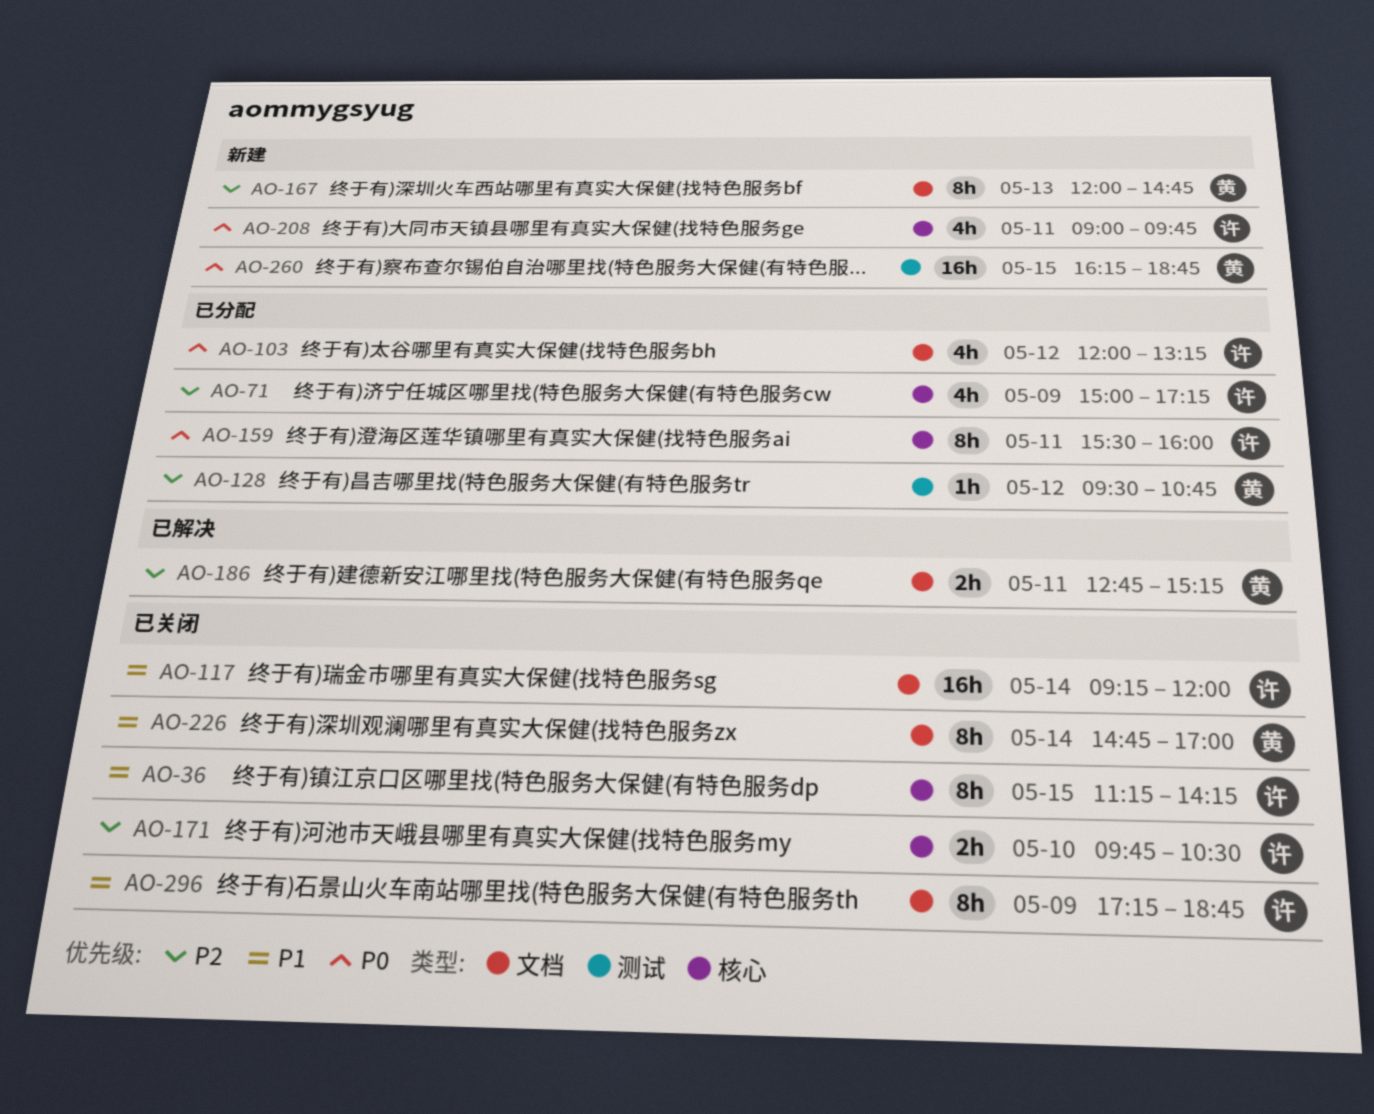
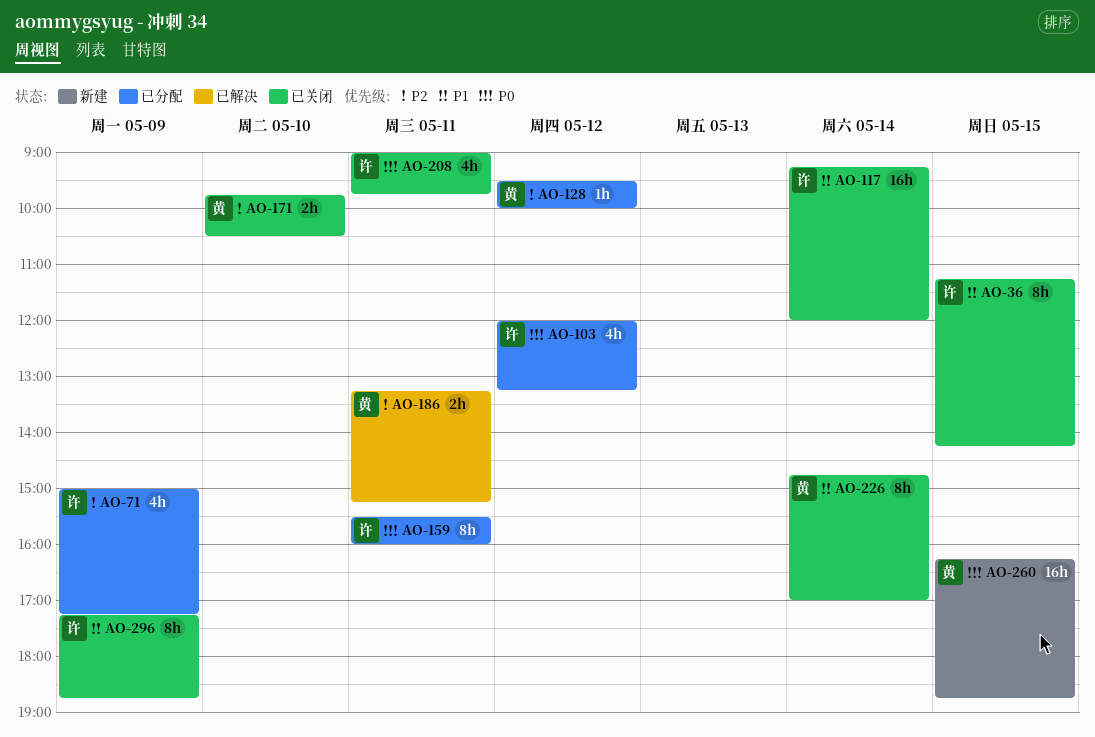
AO-128, ends: 10:45 -> 10:00
AO-167: present -> none
AO-171, owner: 许 -> 黄
AO-186, begins: 12:45 -> 13:15
AO-208, status: 新建 -> 已关闭

